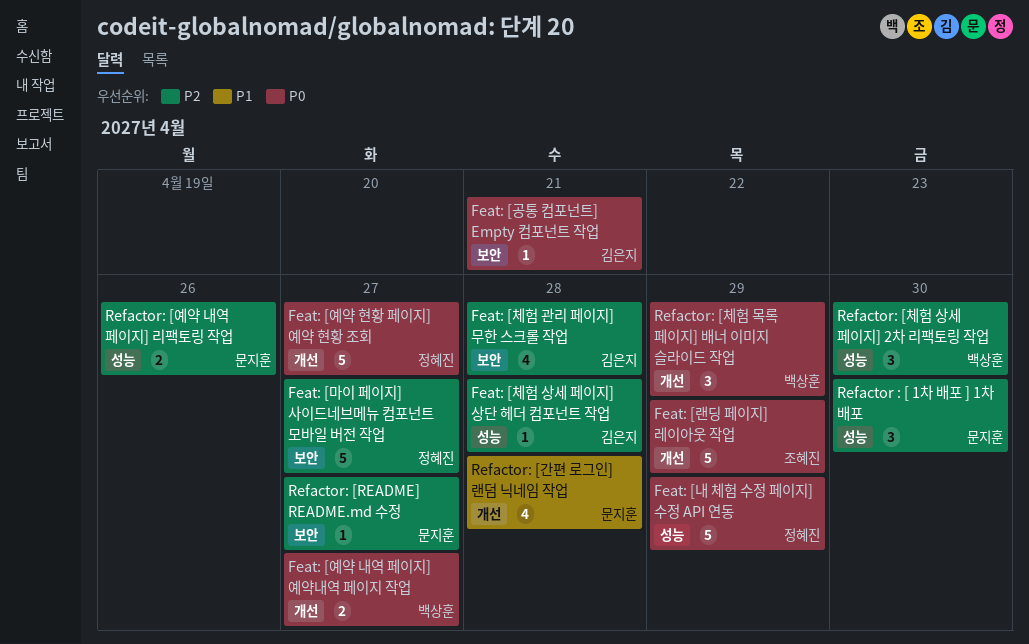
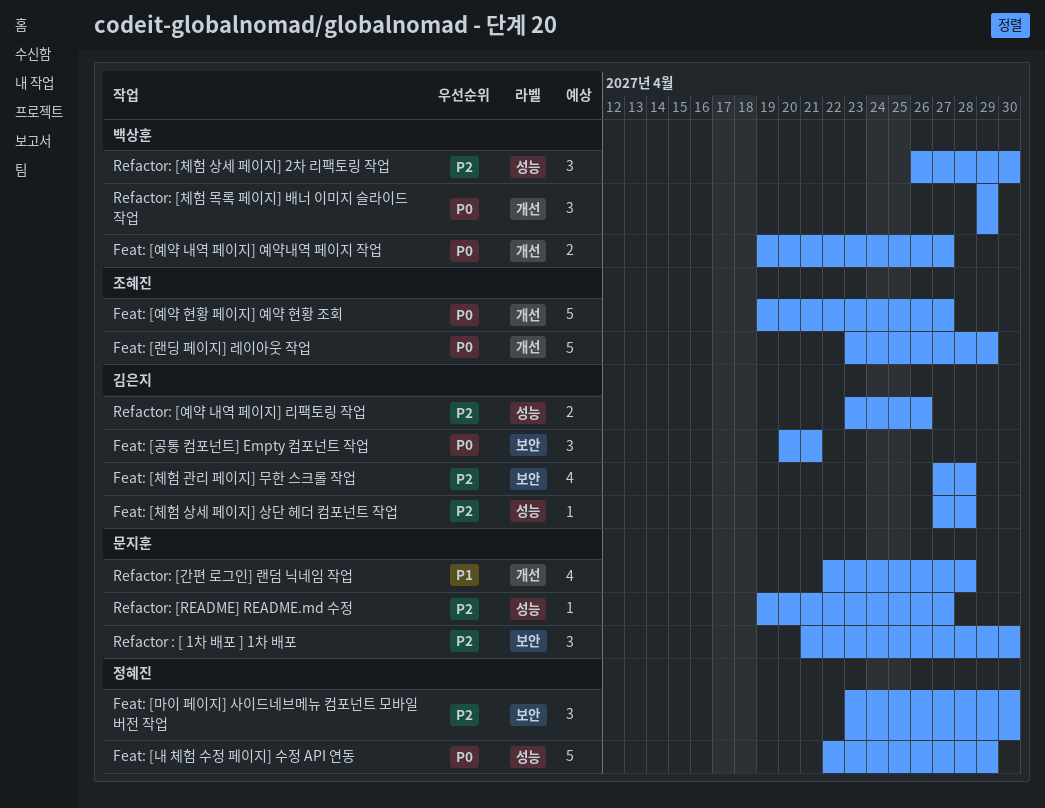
Feat: [공통 컴포넌트] Empty 컴포넌트 작업, estimate: 1 -> 3
Feat: [마이 페이지] 사이드네브메뉴 컴포넌트 모바일 버전 작업, estimate: 5 -> 3
Feat: [마이 페이지] 사이드네브메뉴 컴포넌트 모바일 버전 작업, due: Apr 27 -> Apr 30
Feat: [예약 현황 페이지] 예약 현황 조회, owner: 정혜진 -> 조혜진
Refactor : [ 1차 배포 ] 1차 배포, label: 성능 -> 보안
Refactor: [README] README.md 수정, label: 보안 -> 성능
Refactor: [예약 내역 페이지] 리팩토링 작업, owner: 문지훈 -> 김은지

